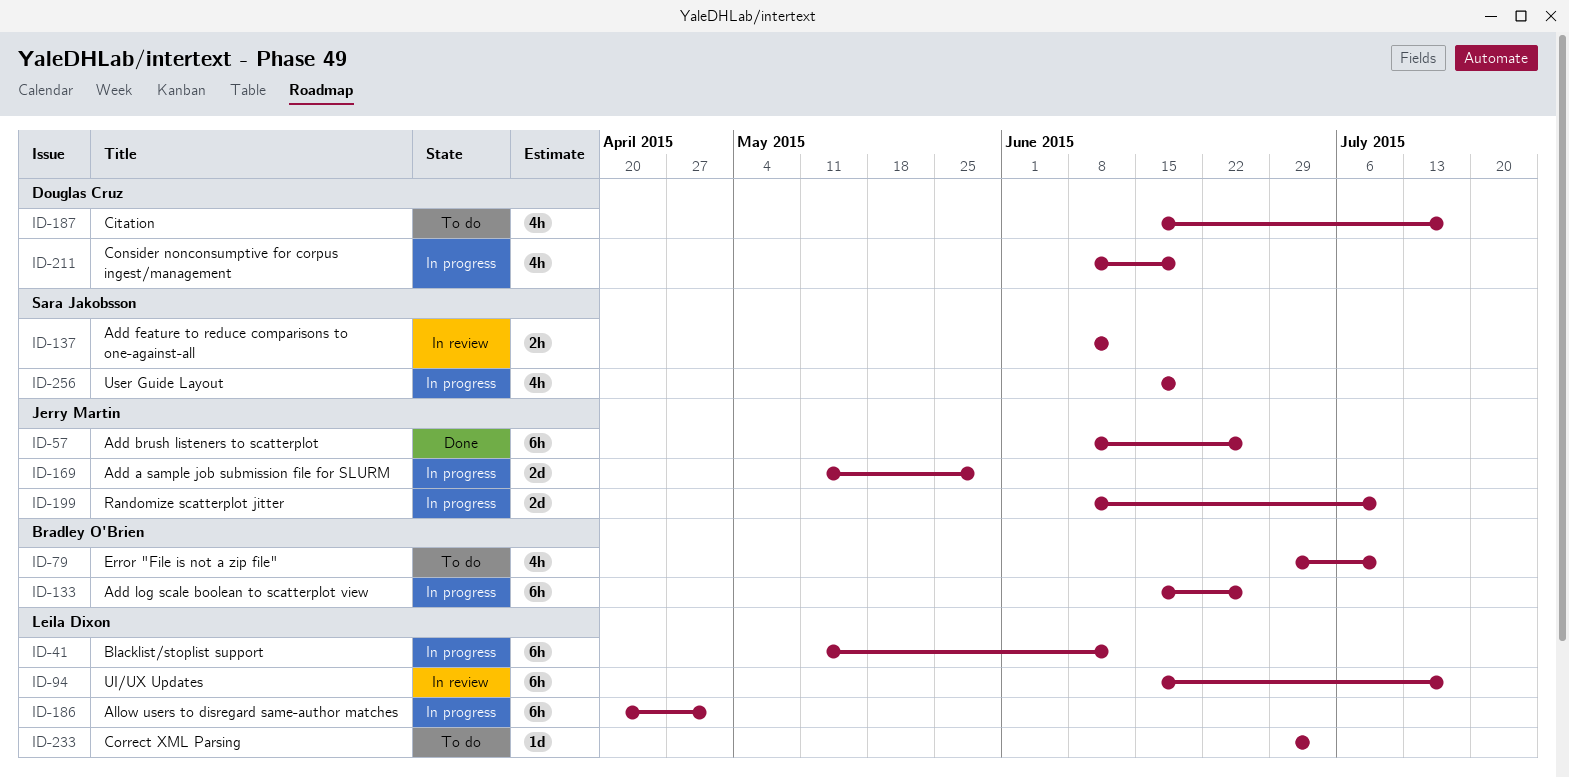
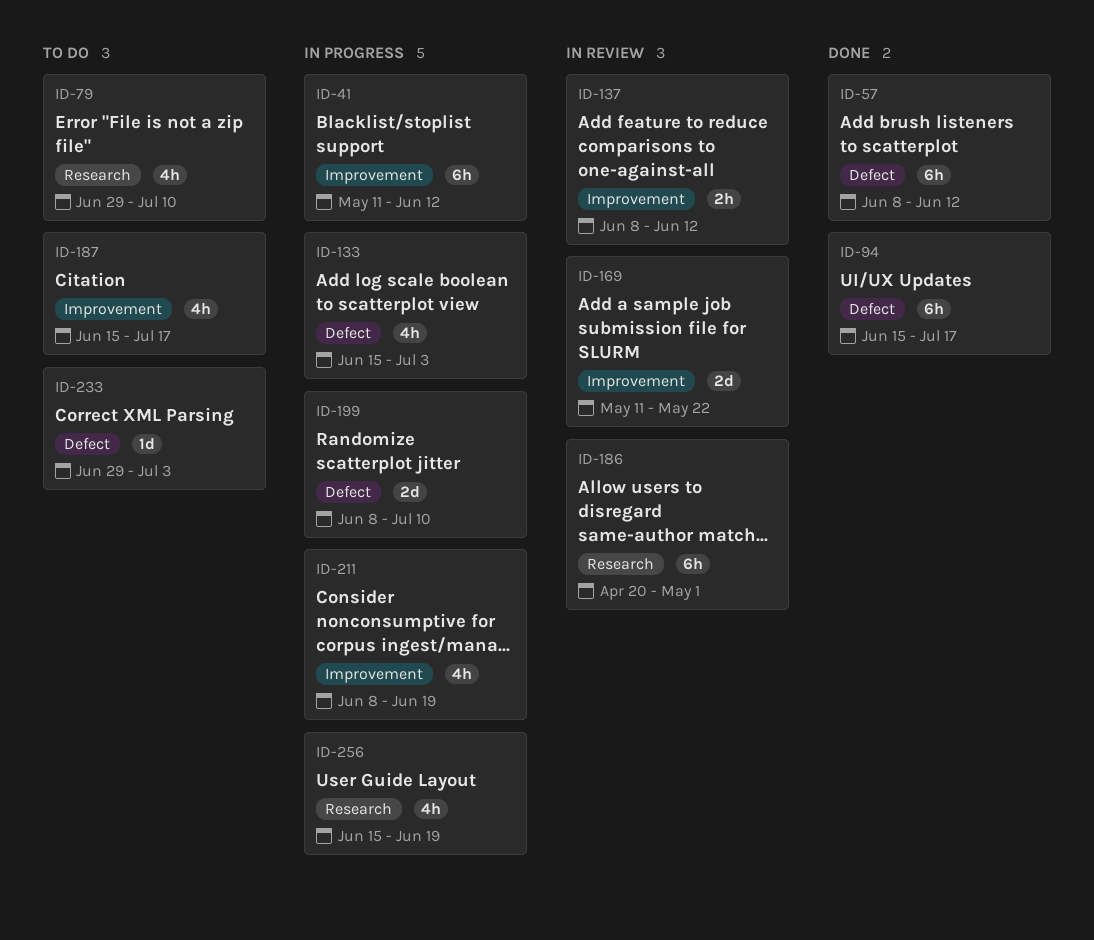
ID-57, due: Jun 26 -> Jun 12
ID-94, status: In review -> Done
ID-133, estimate: 6h -> 4h
ID-133, due: Jun 26 -> Jul 3
ID-169, status: In progress -> In review
ID-169, due: May 29 -> May 22
ID-186, status: In progress -> In review

